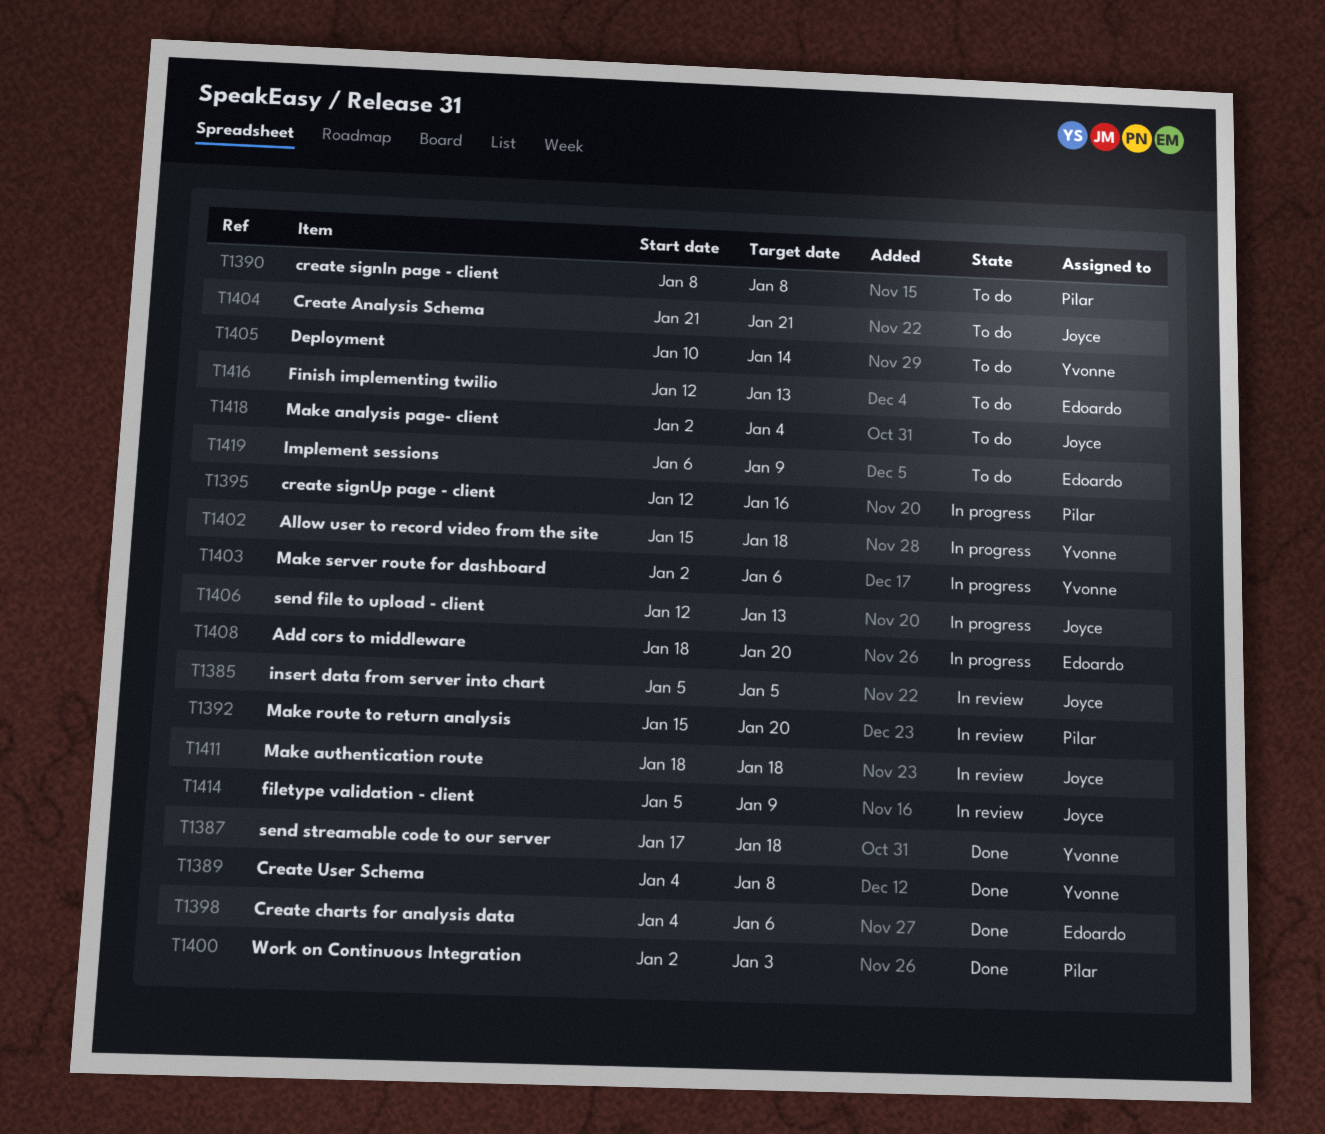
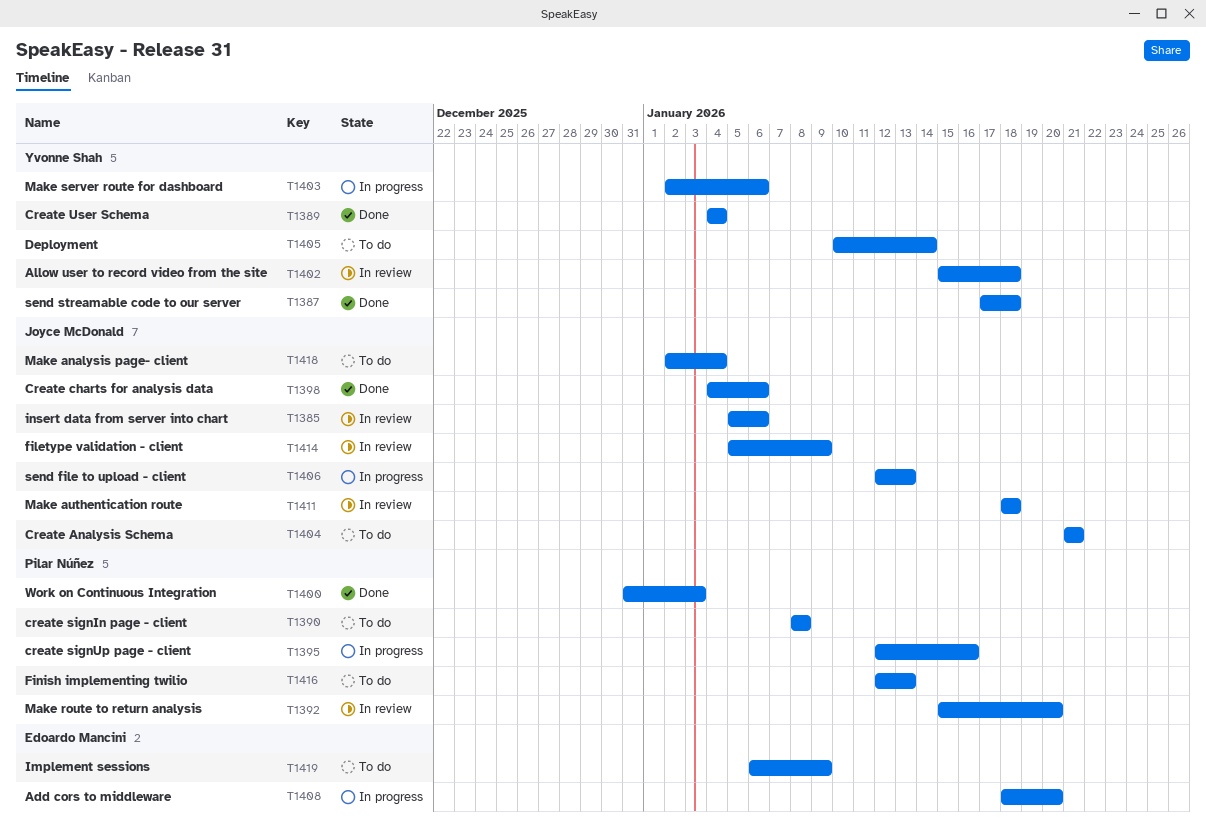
T1385, due: Jan 5 -> Jan 6
T1389, due: Jan 8 -> Jan 4
T1398, owner: Edoardo Mancini -> Joyce McDonald
T1400, start: Jan 2 -> Dec 31
T1402, status: In progress -> In review
T1416, owner: Edoardo Mancini -> Pilar Núñez

